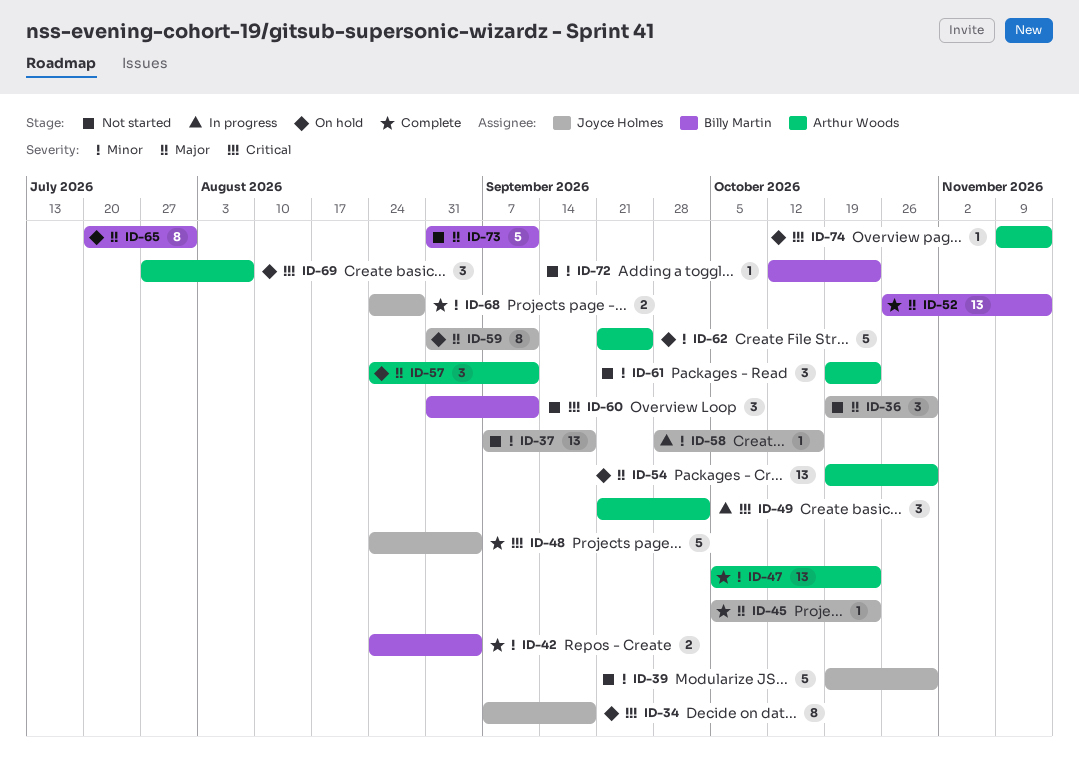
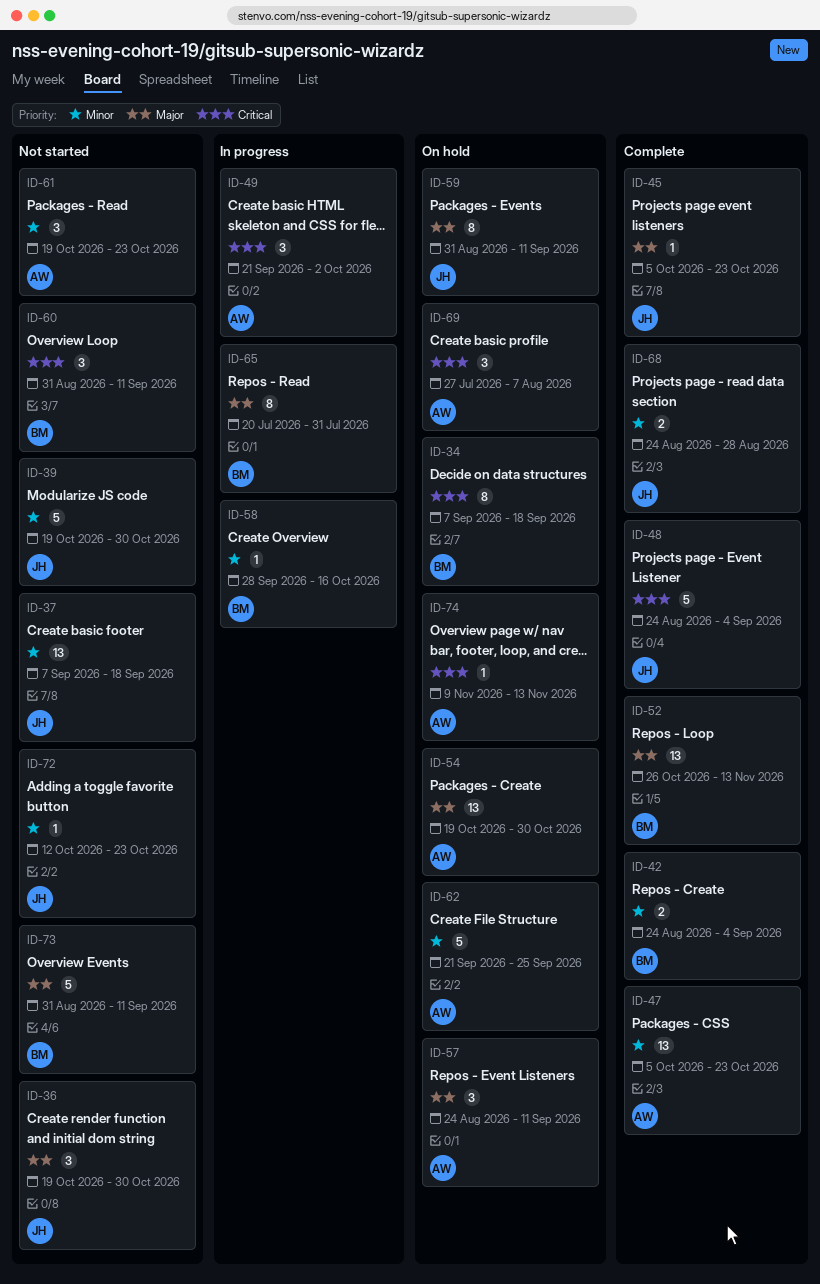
ID-34, owner: Joyce Holmes -> Billy Martin
ID-58, owner: Joyce Holmes -> Billy Martin
ID-65, status: On hold -> In progress
ID-72, owner: Billy Martin -> Joyce Holmes

